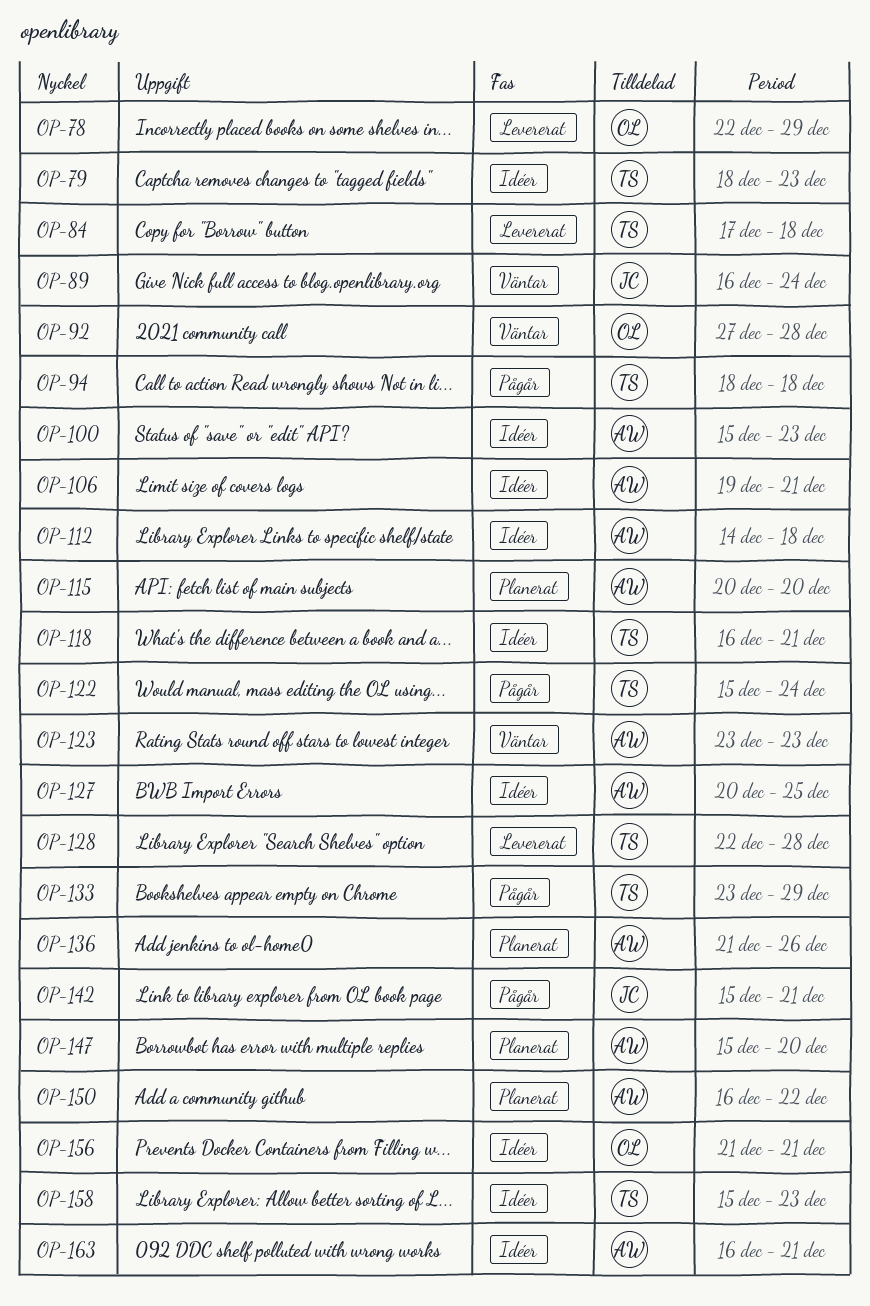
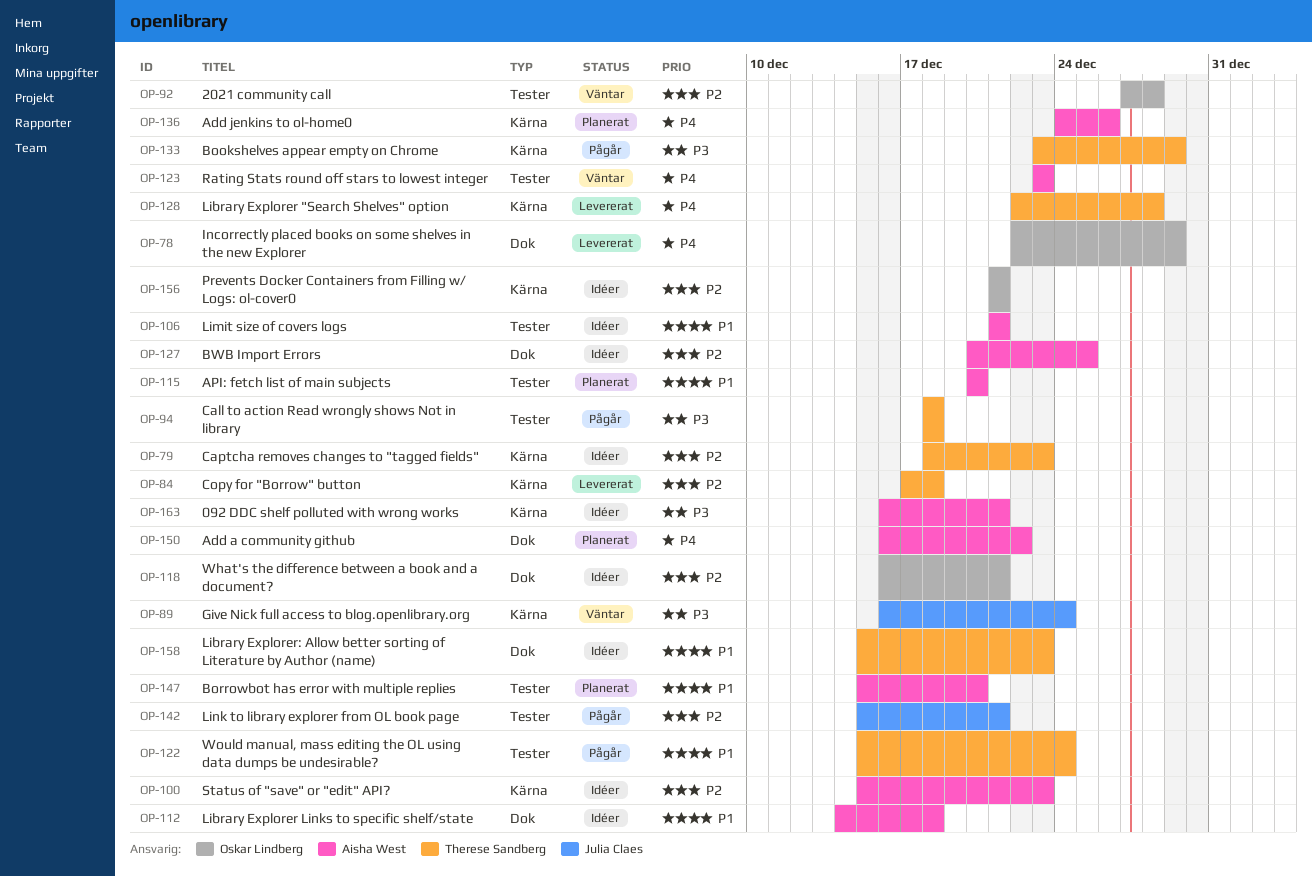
OP-106, start: Dec 19 -> Dec 21
OP-118, owner: Therese Sandberg -> Oskar Lindberg
OP-136, start: Dec 21 -> Dec 24

